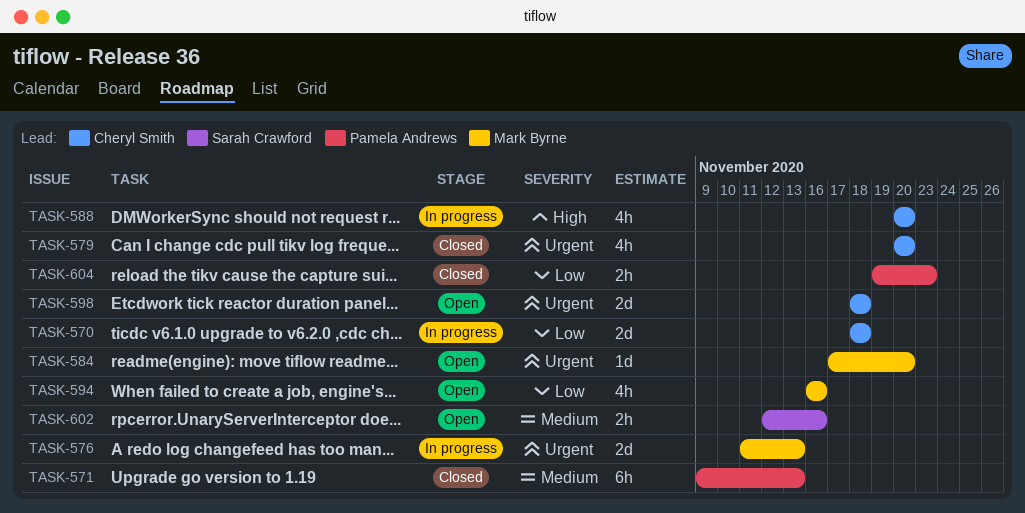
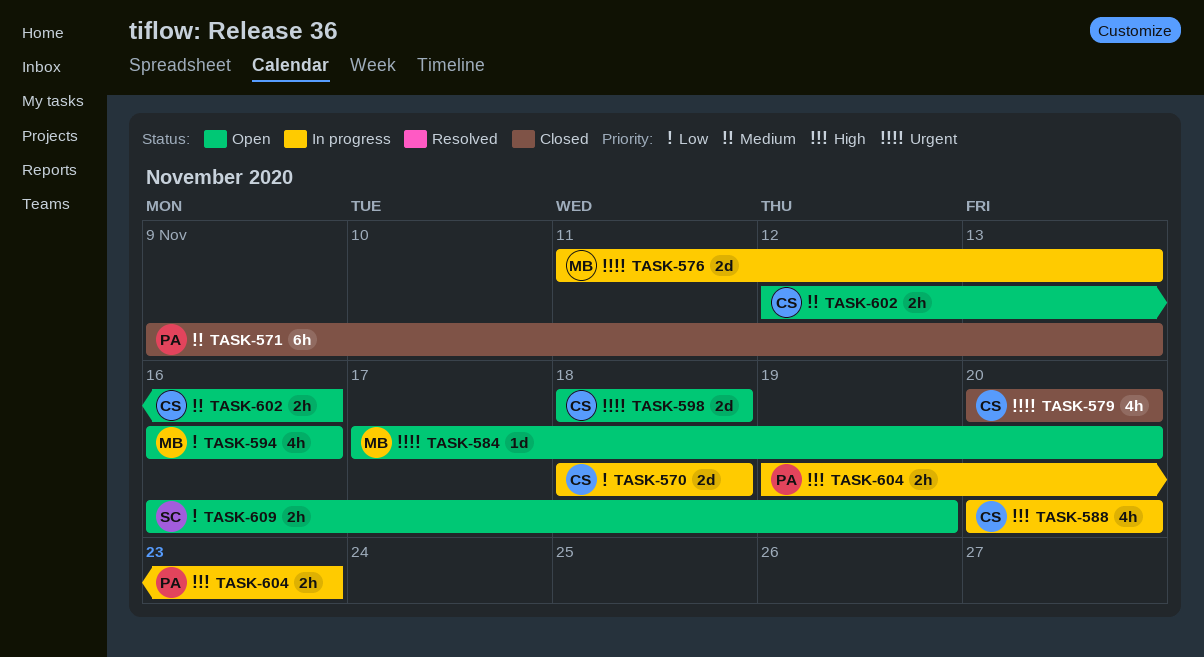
TASK-602, owner: Sarah Crawford -> Cheryl Smith
TASK-604, status: Closed -> In progress
TASK-604, priority: Low -> High
TASK-609: none -> present

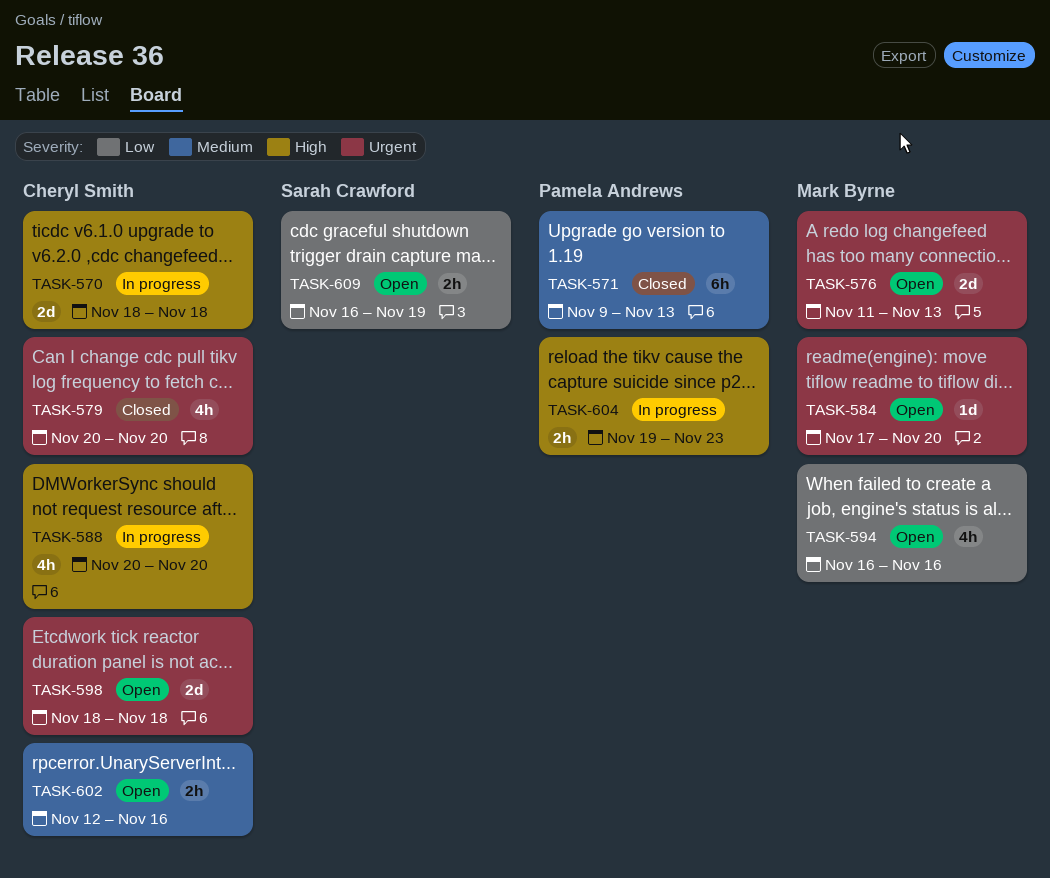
TASK-570, priority: Low -> High
TASK-576, status: In progress -> Open

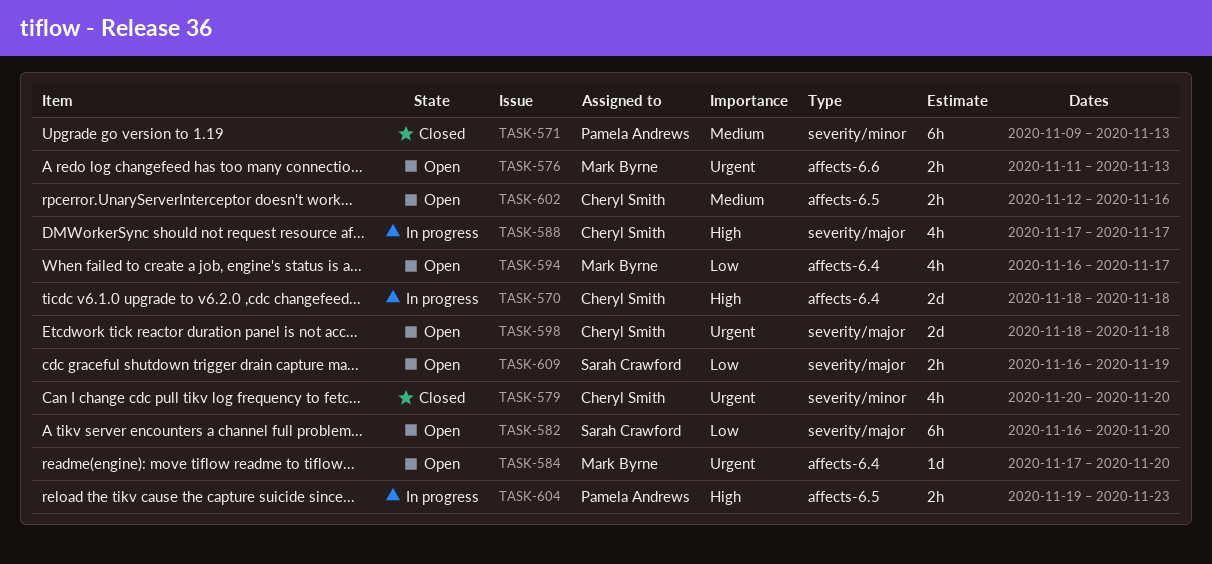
TASK-576, estimate: 2d -> 2h
TASK-582: none -> present
TASK-588, start: Nov 20 -> Nov 17
TASK-588, due: Nov 20 -> Nov 17
TASK-594, due: Nov 16 -> Nov 17

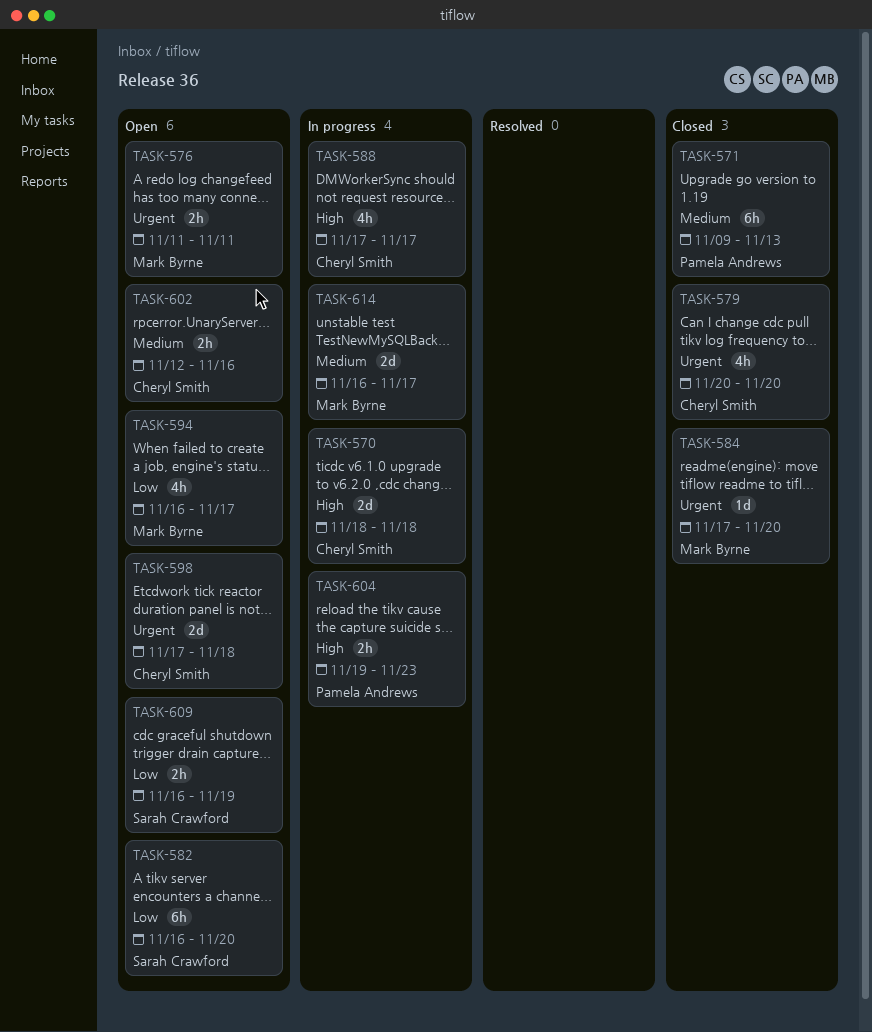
TASK-576, due: Nov 13 -> Nov 11
TASK-584, status: Open -> Closed
TASK-598, start: Nov 18 -> Nov 17
TASK-614: none -> present

